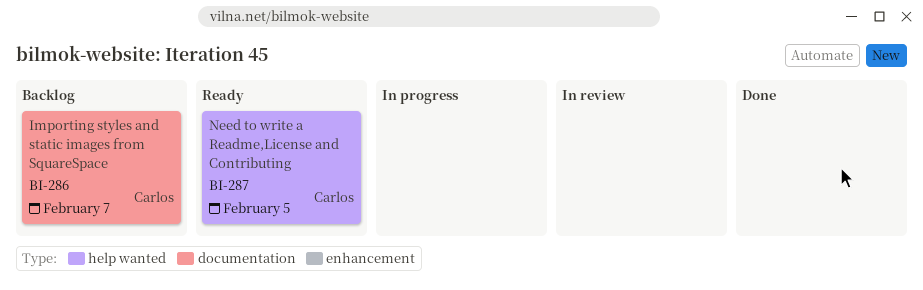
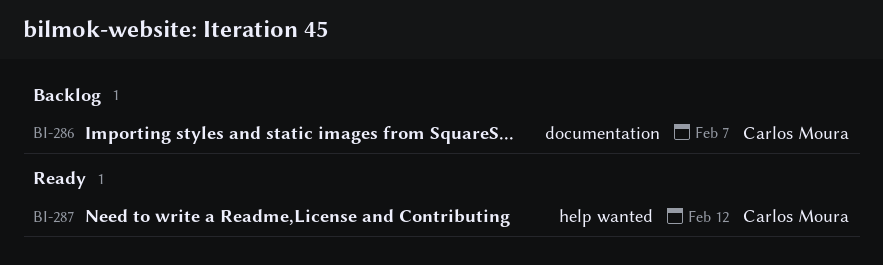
BI-287, due: Feb 5 -> Feb 12

